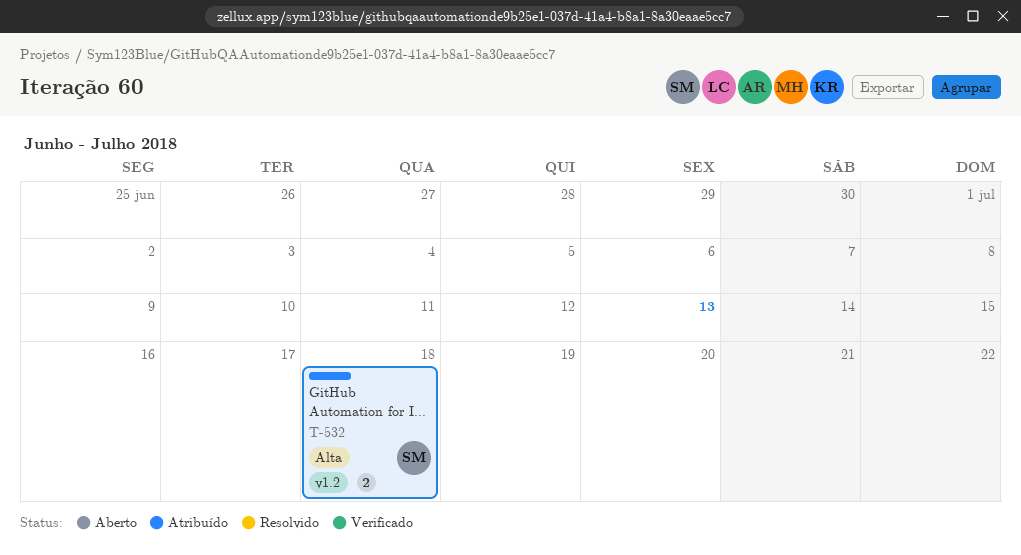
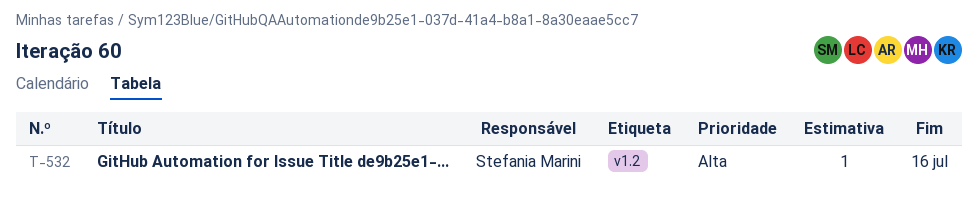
T-532, estimate: 2 -> 1
T-532, due: Jul 18 -> Jul 16

